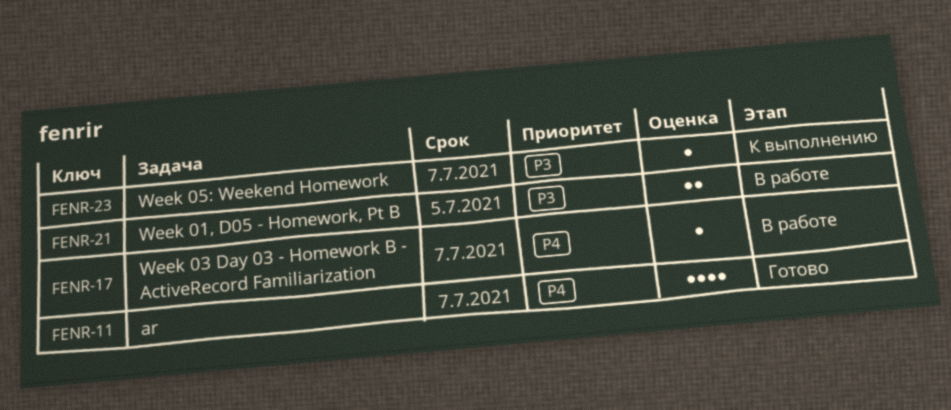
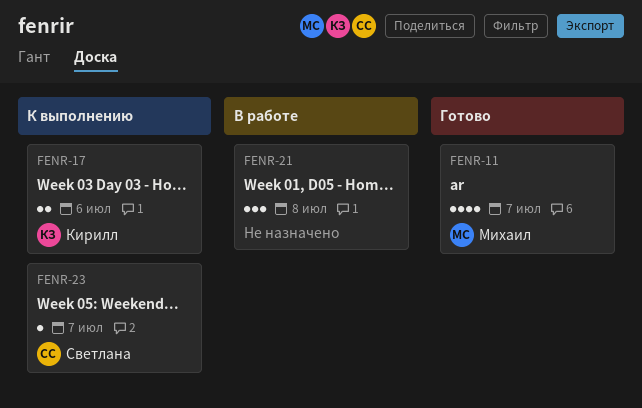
FENR-17, status: В работе -> К выполнению
FENR-17, estimate: 1 -> 2
FENR-17, due: Jul 7 -> Jul 6
FENR-21, estimate: 2 -> 3
FENR-21, due: Jul 5 -> Jul 8

